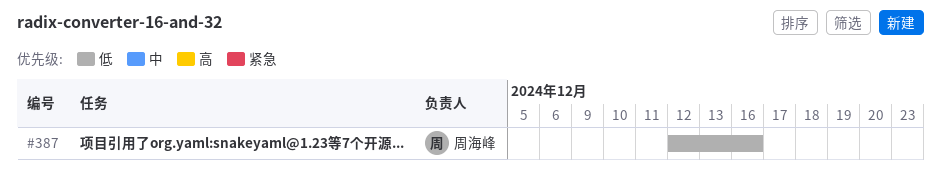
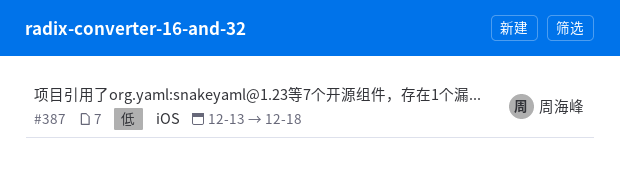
#387, start: Dec 12 -> Dec 13
#387, due: Dec 16 -> Dec 18

